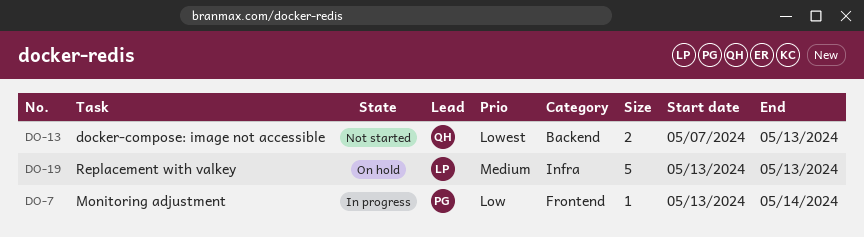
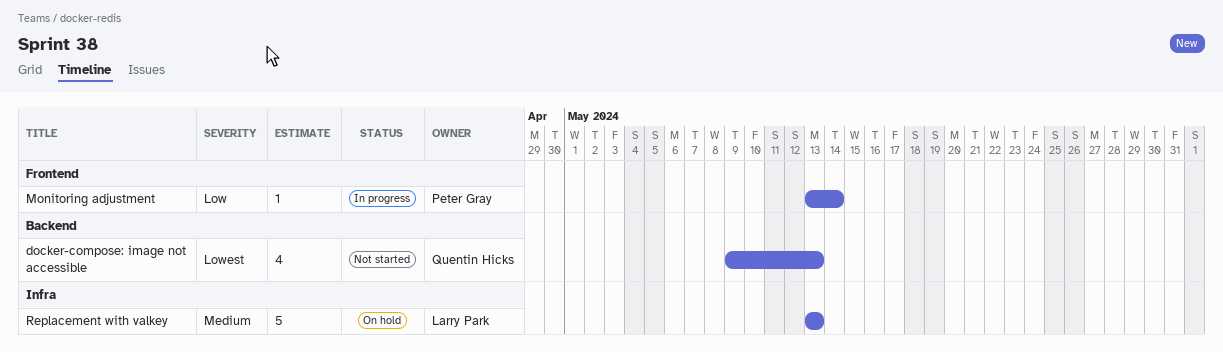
docker-compose: image not accessible, estimate: 2 -> 4
docker-compose: image not accessible, start: May 7 -> May 9

